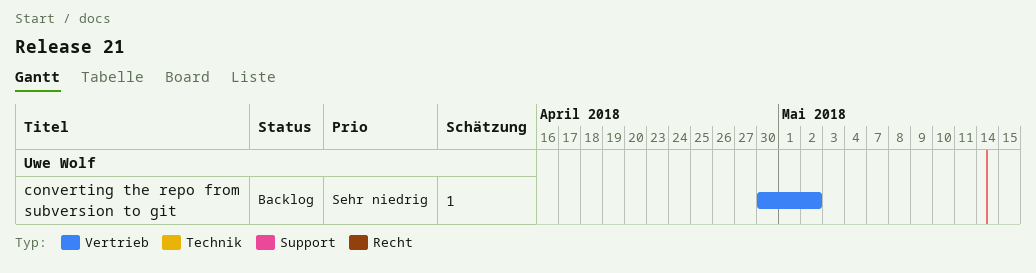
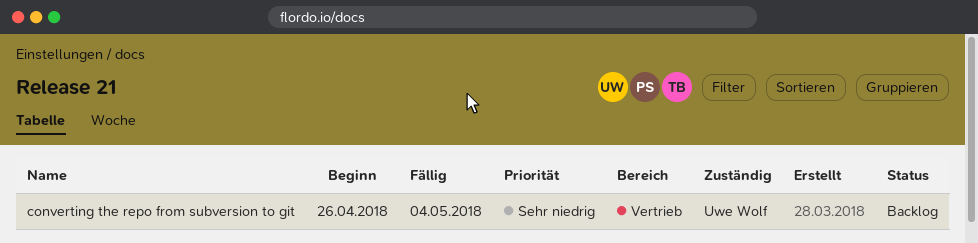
converting the repo from subversion to git, start: Apr 30 -> Apr 26
converting the repo from subversion to git, due: May 2 -> May 4

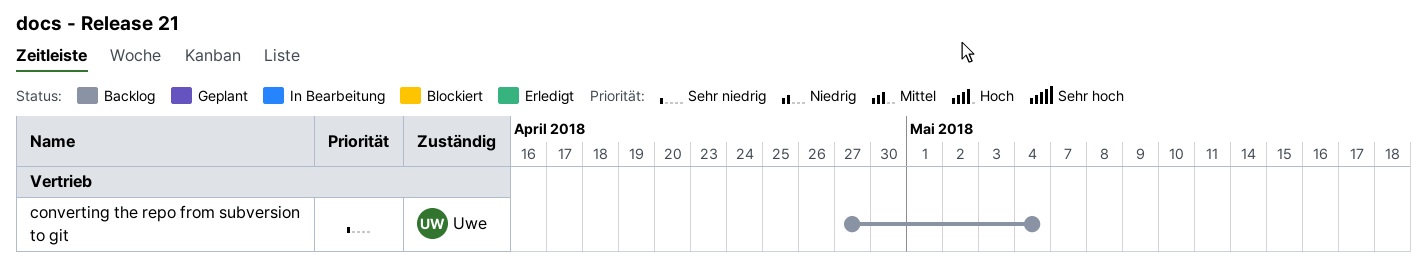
converting the repo from subversion to git, start: Apr 26 -> Apr 27

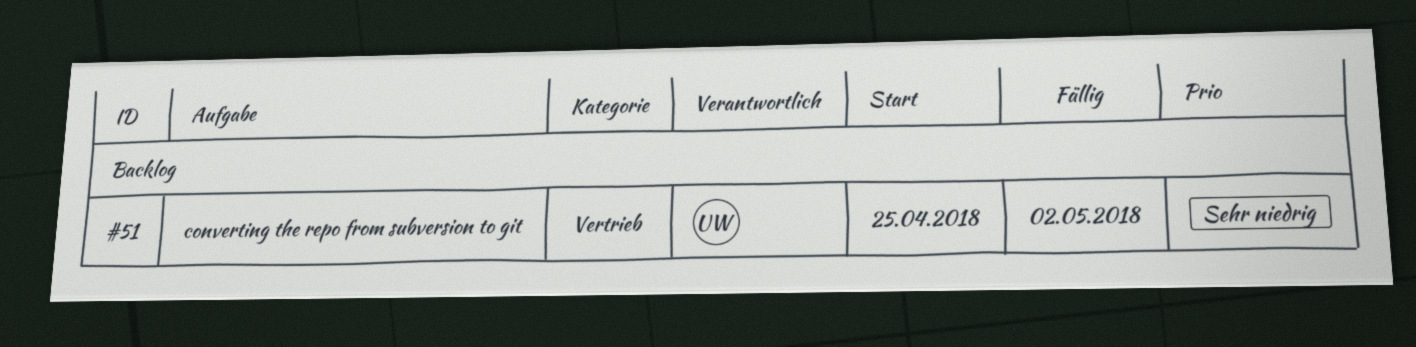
converting the repo from subversion to git, start: Apr 27 -> Apr 25
converting the repo from subversion to git, due: May 4 -> May 2

